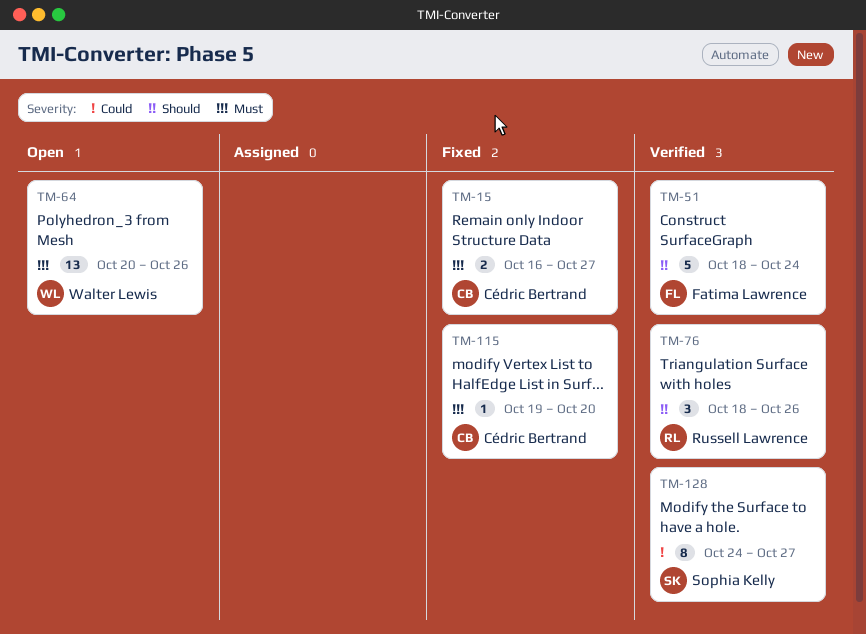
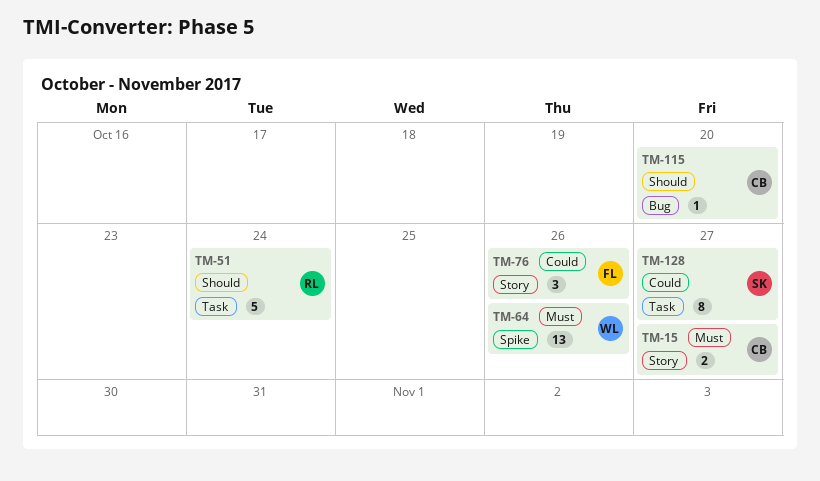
TM-51, owner: Fatima Lawrence -> Russell Lawrence
TM-76, owner: Russell Lawrence -> Fatima Lawrence
TM-76, priority: Should -> Could
TM-115, priority: Must -> Should

